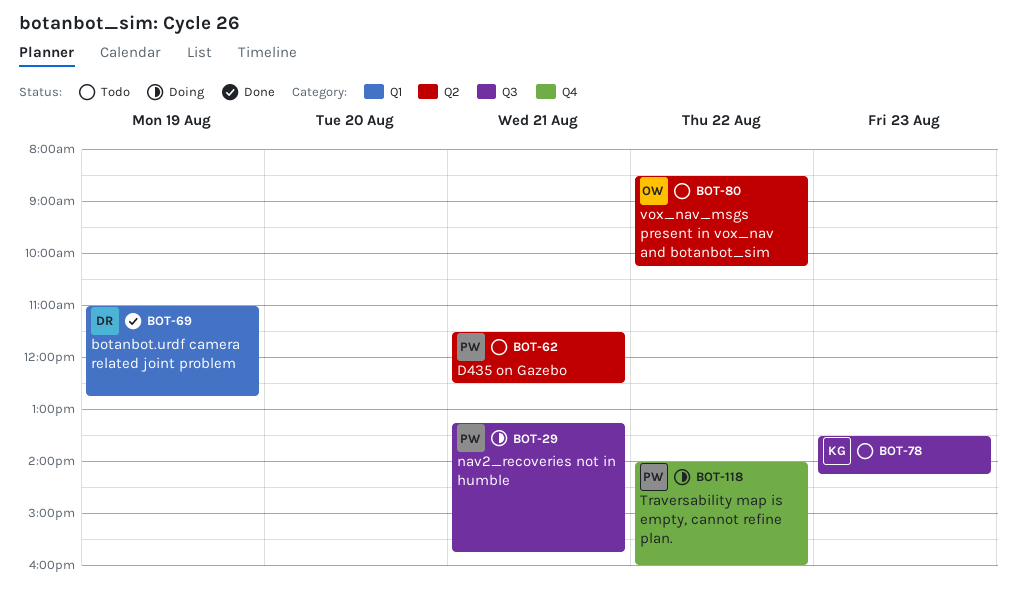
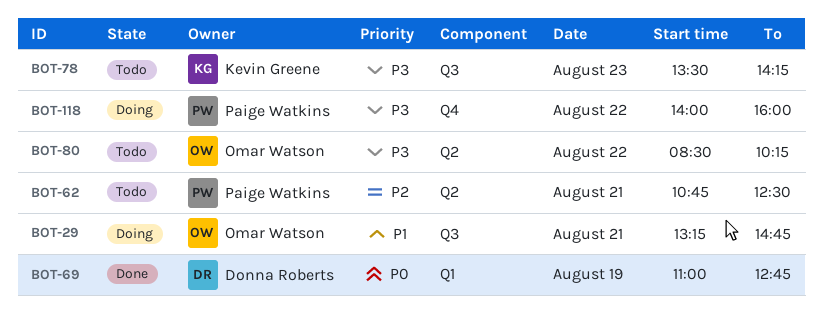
BOT-29, owner: Paige Watkins -> Omar Watson
BOT-29, ends: 15:45 -> 14:45
BOT-62, begins: 11:30 -> 10:45

